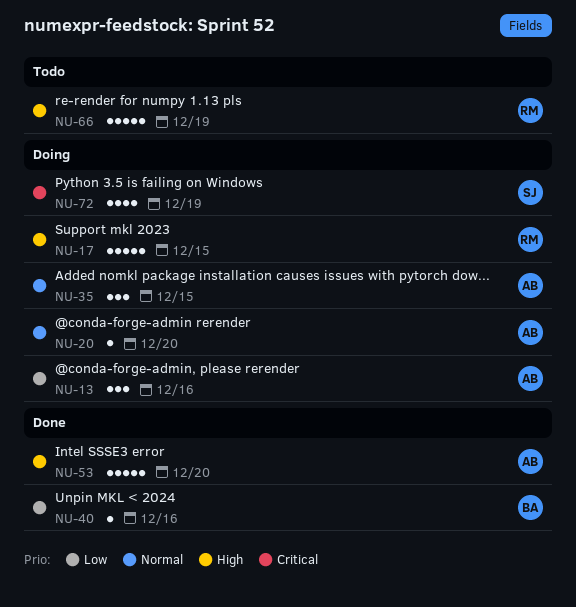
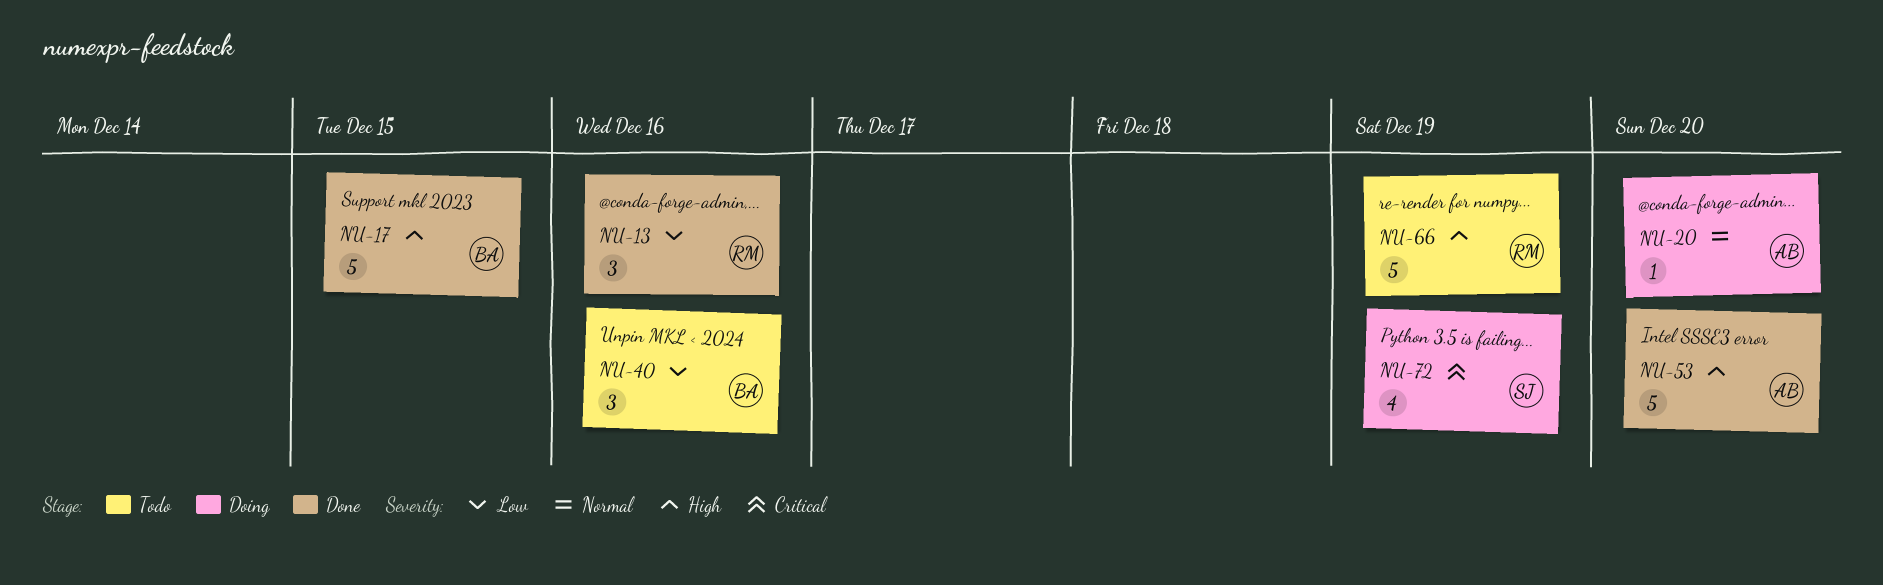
NU-13, status: Doing -> Done
NU-13, owner: AB -> RM
NU-17, status: Doing -> Done
NU-17, owner: RM -> BA
NU-35: present -> none
NU-40, status: Done -> Todo
NU-40, estimate: 1 -> 3

